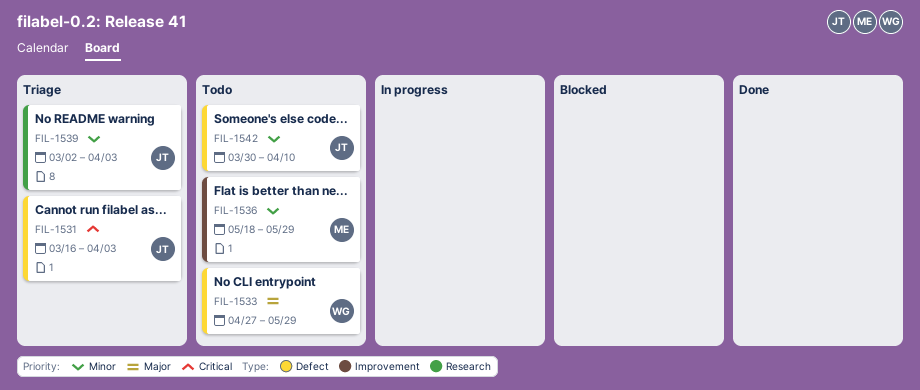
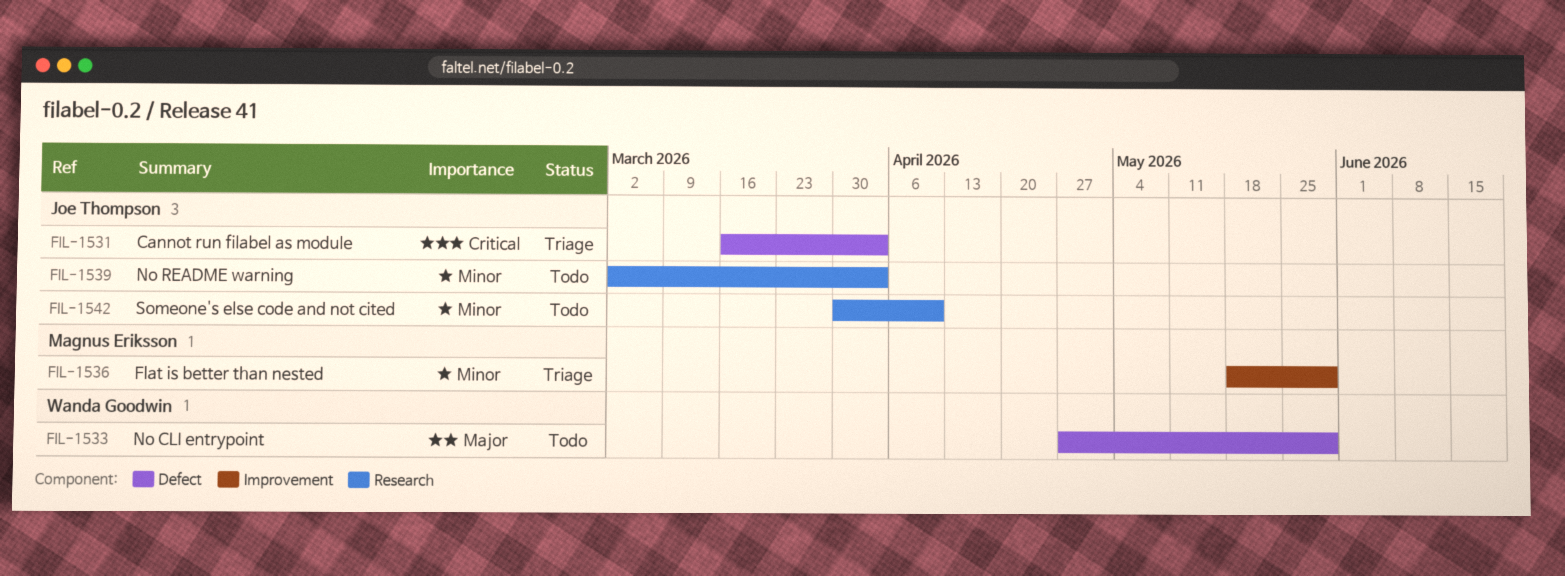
FIL-1536, status: Todo -> Triage
FIL-1539, status: Triage -> Todo
FIL-1542, label: Defect -> Research

